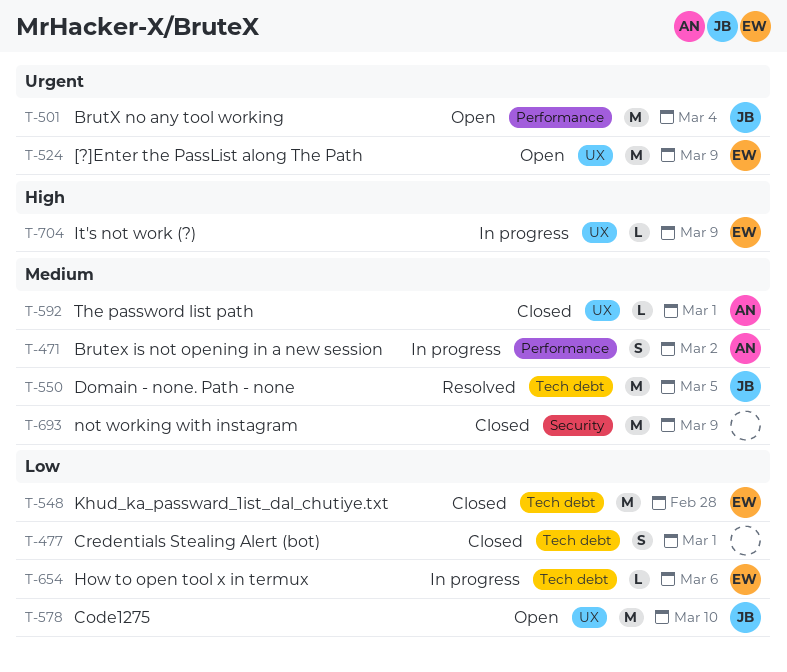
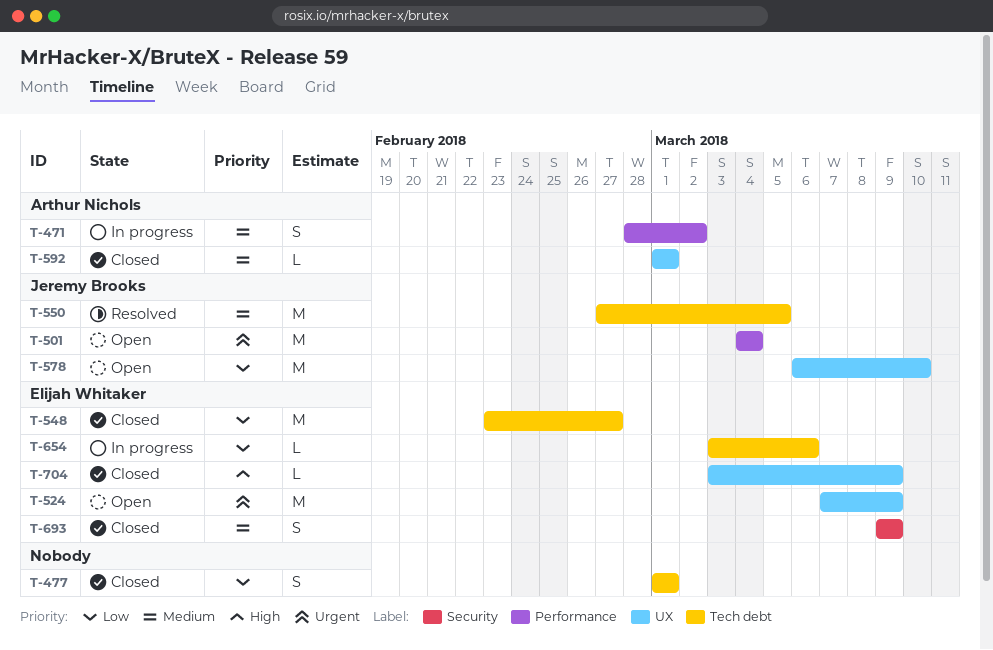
T-548, due: Feb 28 -> Feb 27
T-693, owner: none -> Elijah Whitaker
T-693, estimate: M -> S
T-704, status: In progress -> Closed

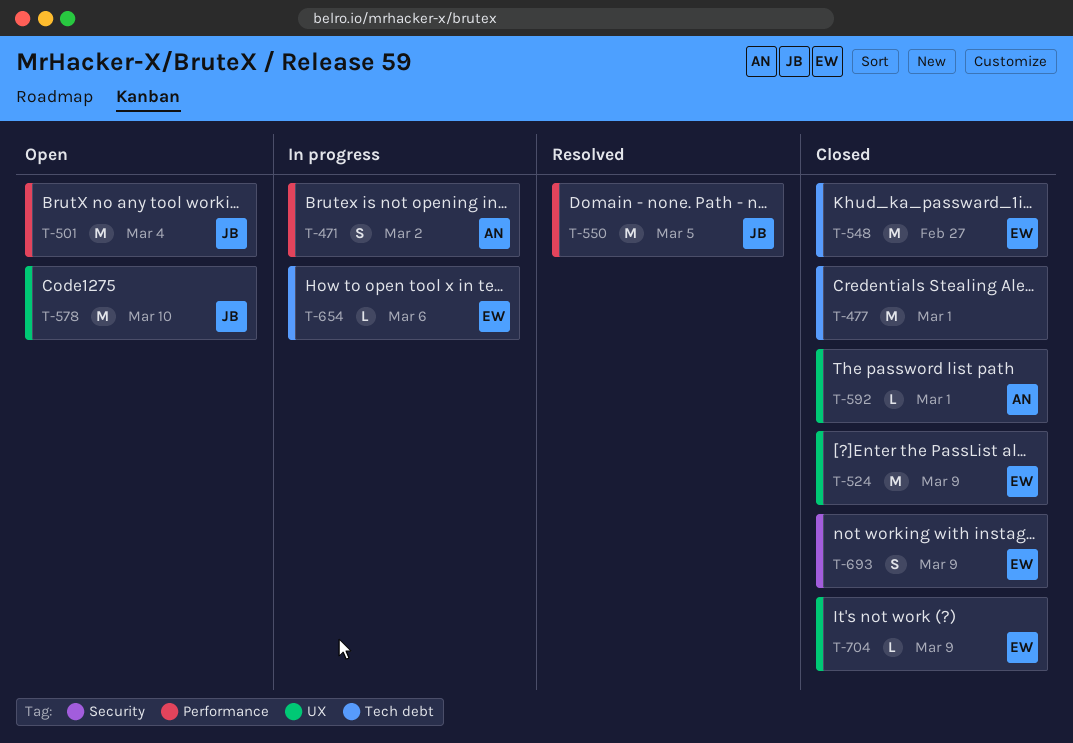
T-477, estimate: S -> M
T-524, status: Open -> Closed
T-550, label: Tech debt -> Performance

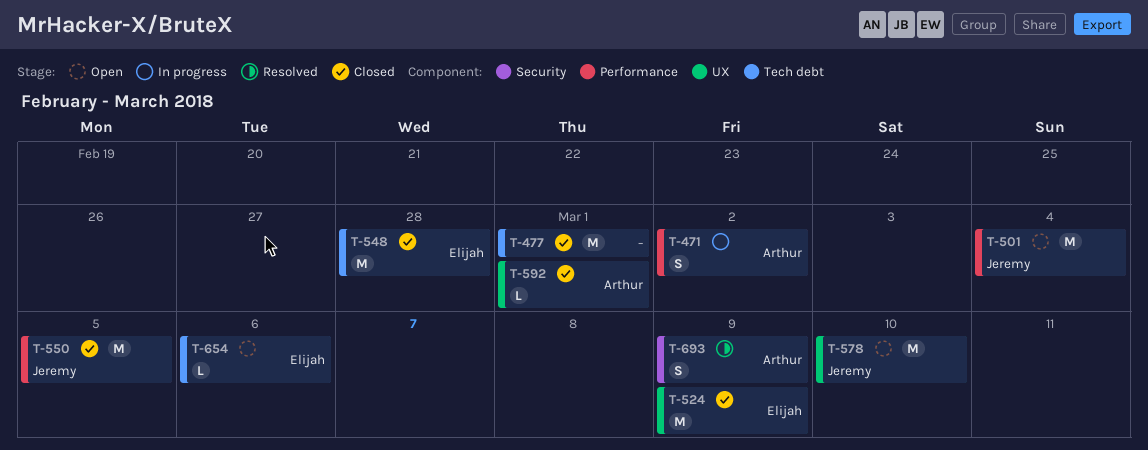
T-548, due: Feb 27 -> Feb 28
T-550, status: Resolved -> Closed
T-654, status: In progress -> Open
T-693, status: Closed -> Resolved
T-693, owner: Elijah -> Arthur
T-704: present -> none

